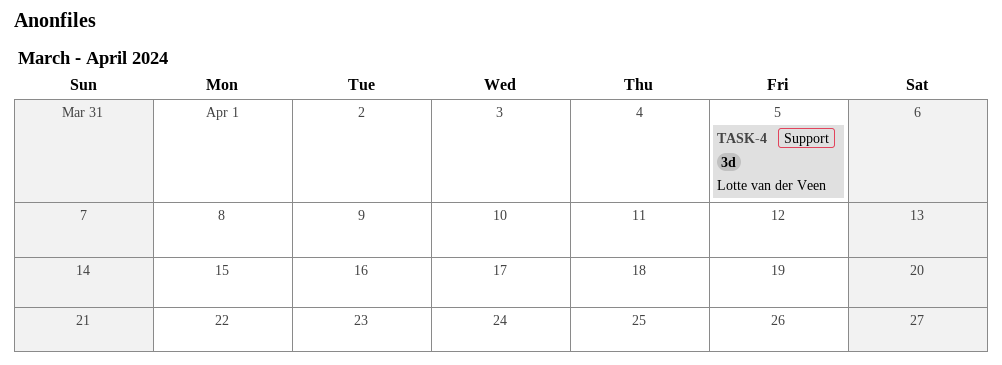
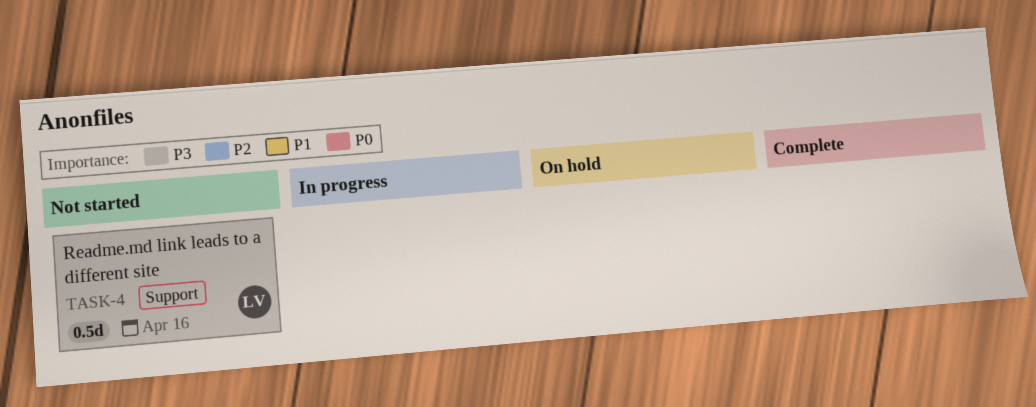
TASK-4, estimate: 3d -> 0.5d
TASK-4, due: Apr 5 -> Apr 16

